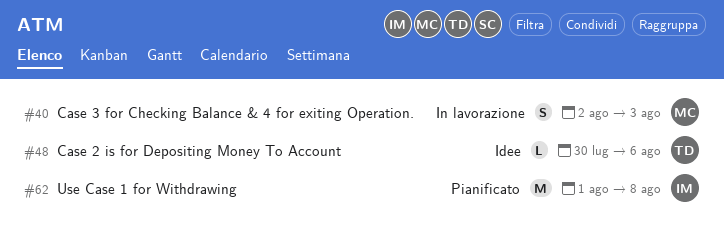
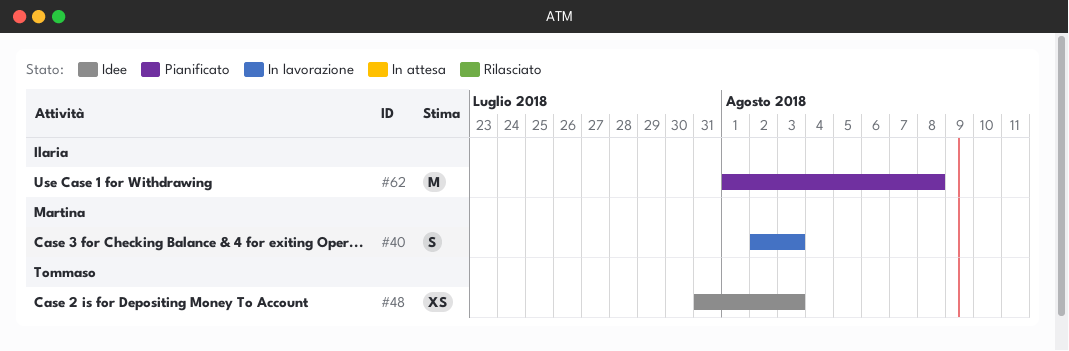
#48, estimate: L -> XS
#48, start: Jul 30 -> Jul 31
#48, due: Aug 6 -> Aug 3

